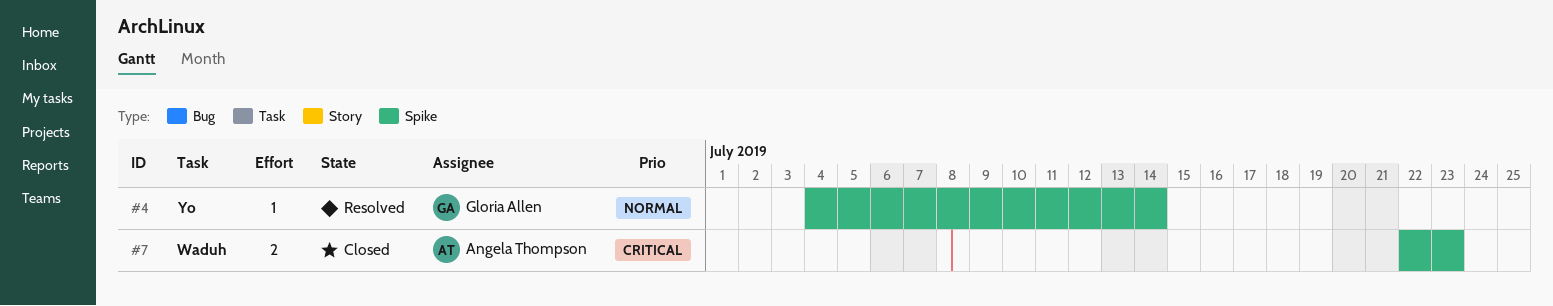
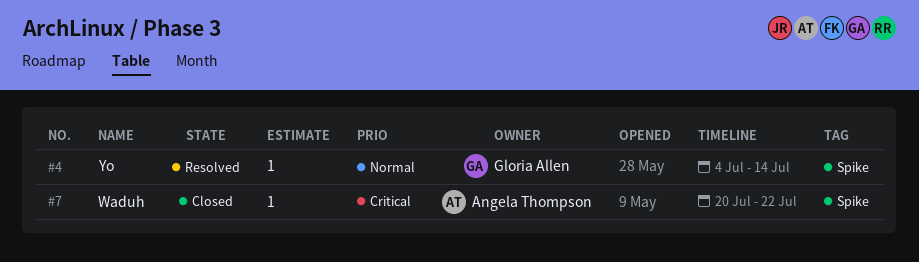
#7, estimate: 2 -> 1
#7, start: Jul 22 -> Jul 20
#7, due: Jul 23 -> Jul 22

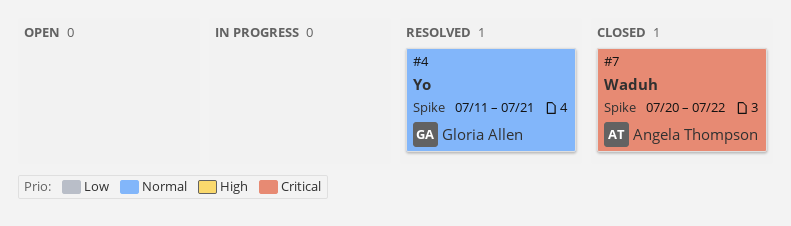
#4, start: Jul 4 -> Jul 11
#4, due: Jul 14 -> Jul 21

